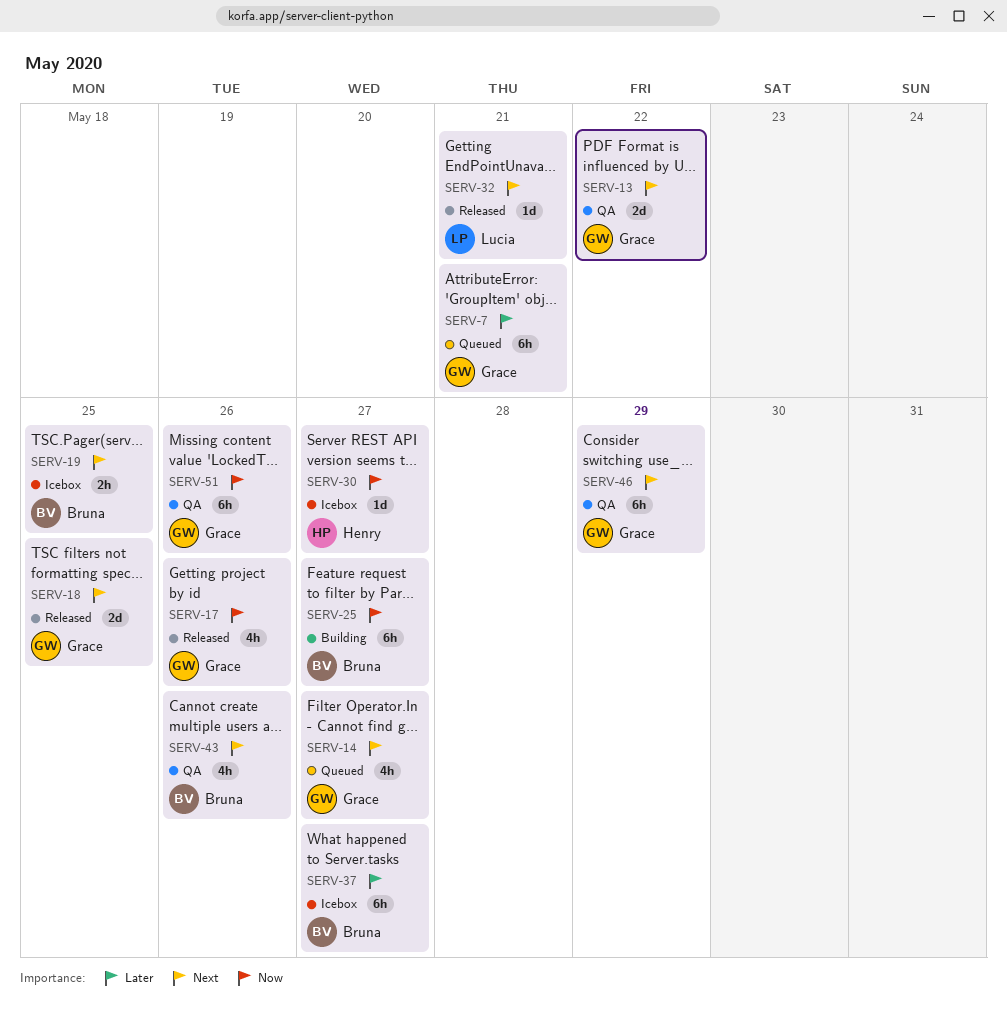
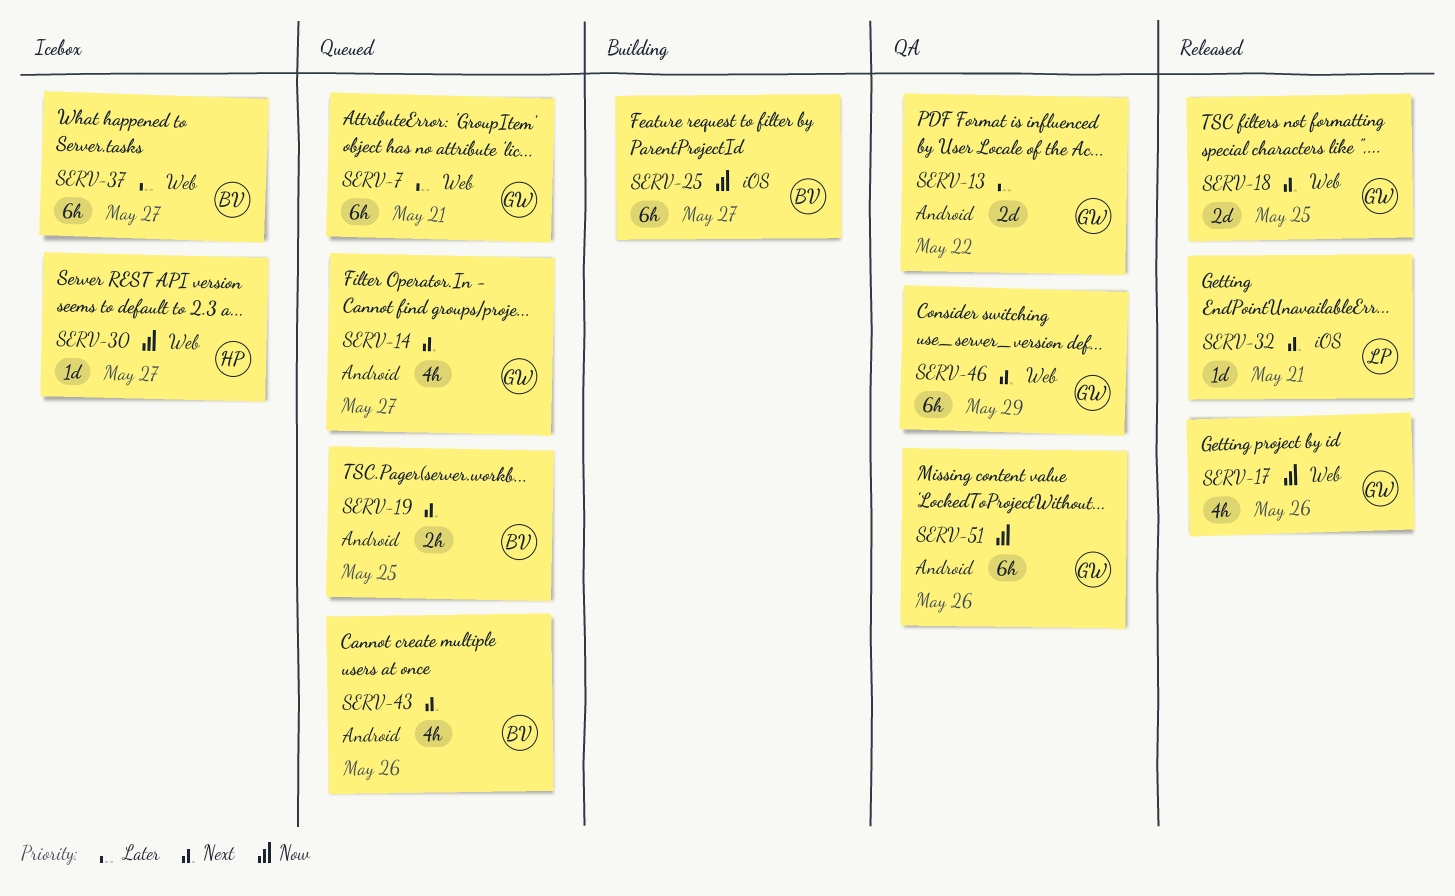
SERV-13, priority: Next -> Later
SERV-19, status: Icebox -> Queued
SERV-43, status: QA -> Queued

